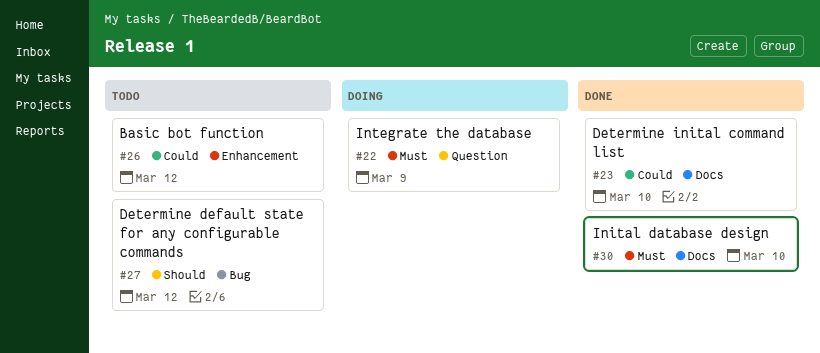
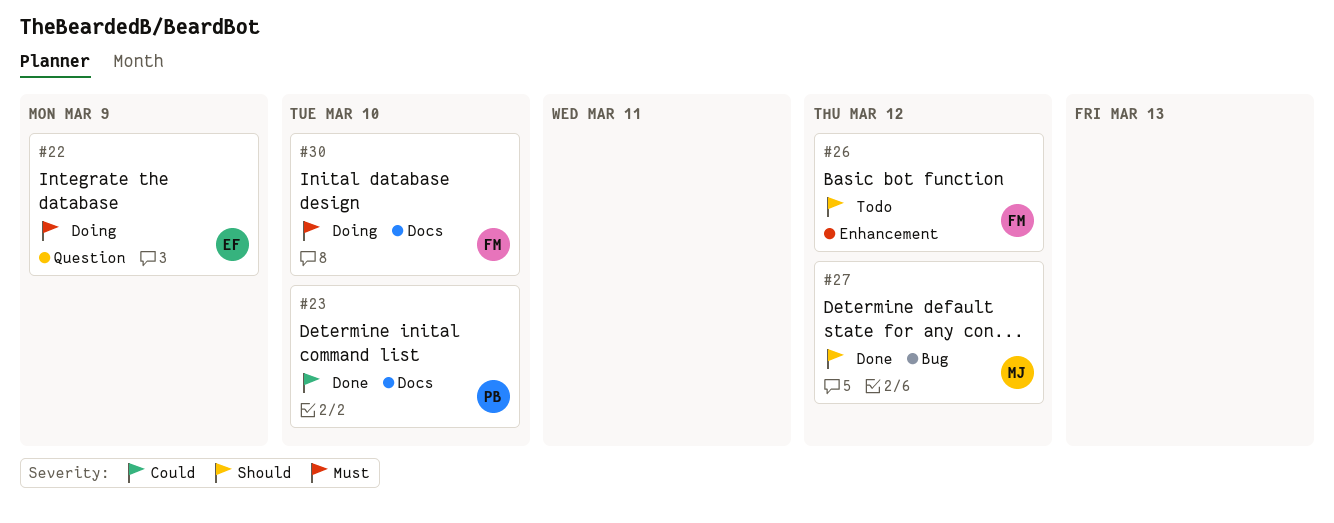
#26, priority: Could -> Should
#27, status: Todo -> Done
#30, status: Done -> Doing

